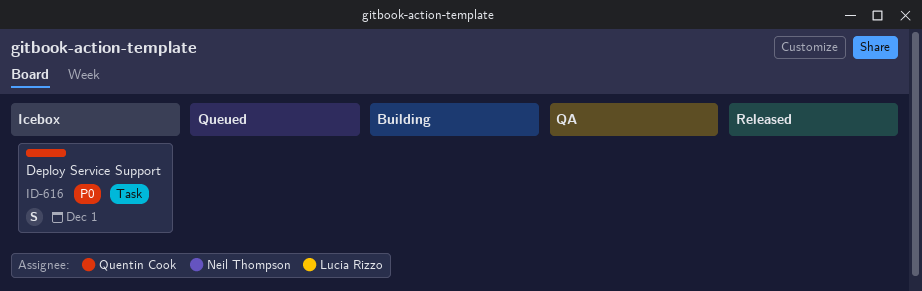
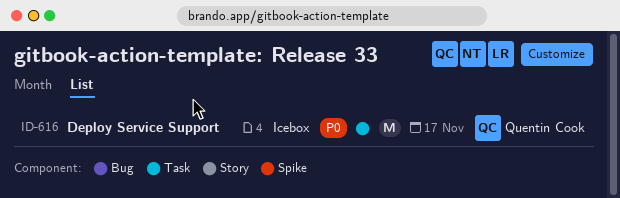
ID-616, estimate: S -> M
ID-616, due: Dec 1 -> Nov 17

